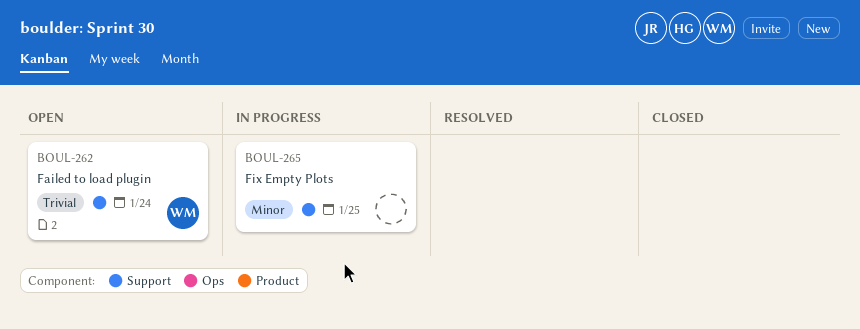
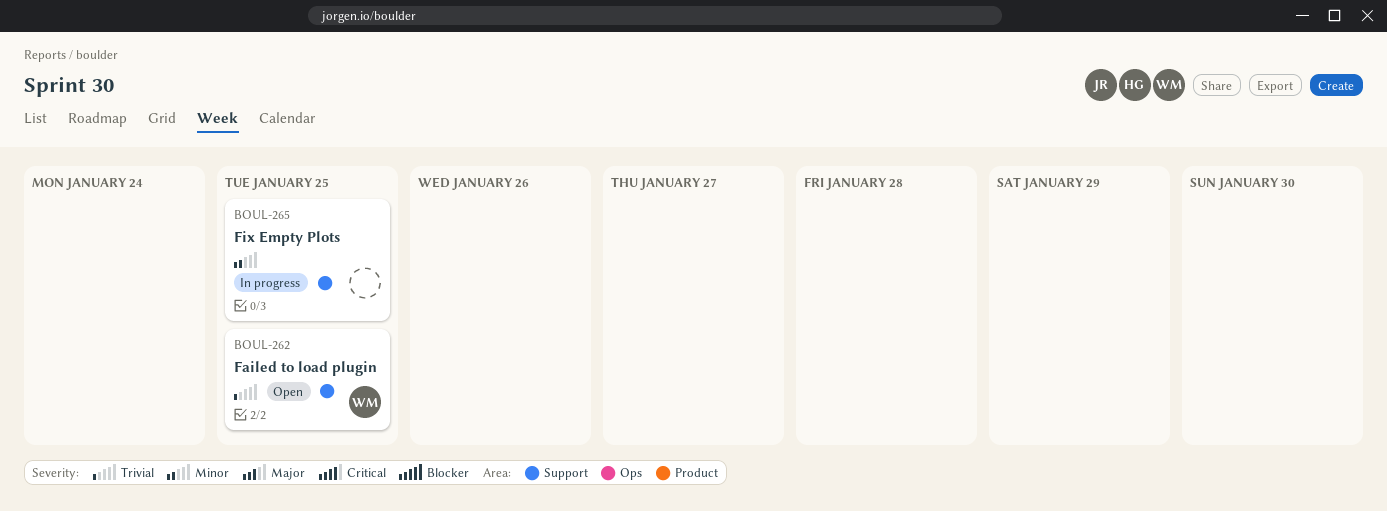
BOUL-262, due: Jan 24 -> Jan 25

